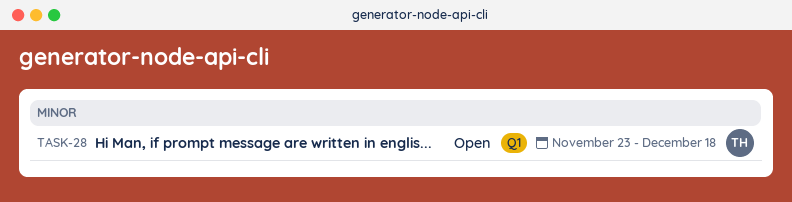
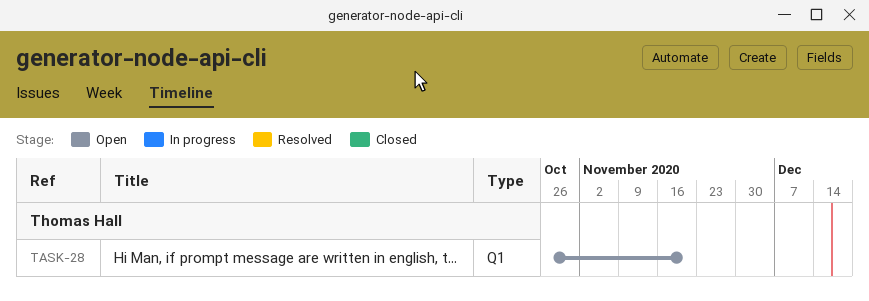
TASK-28, start: Nov 23 -> Oct 26
TASK-28, due: Dec 18 -> Nov 20

